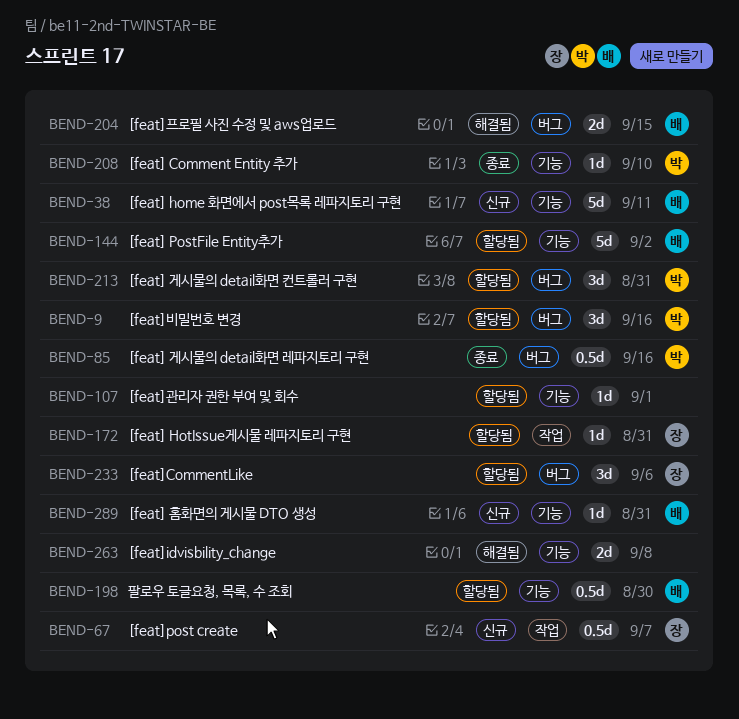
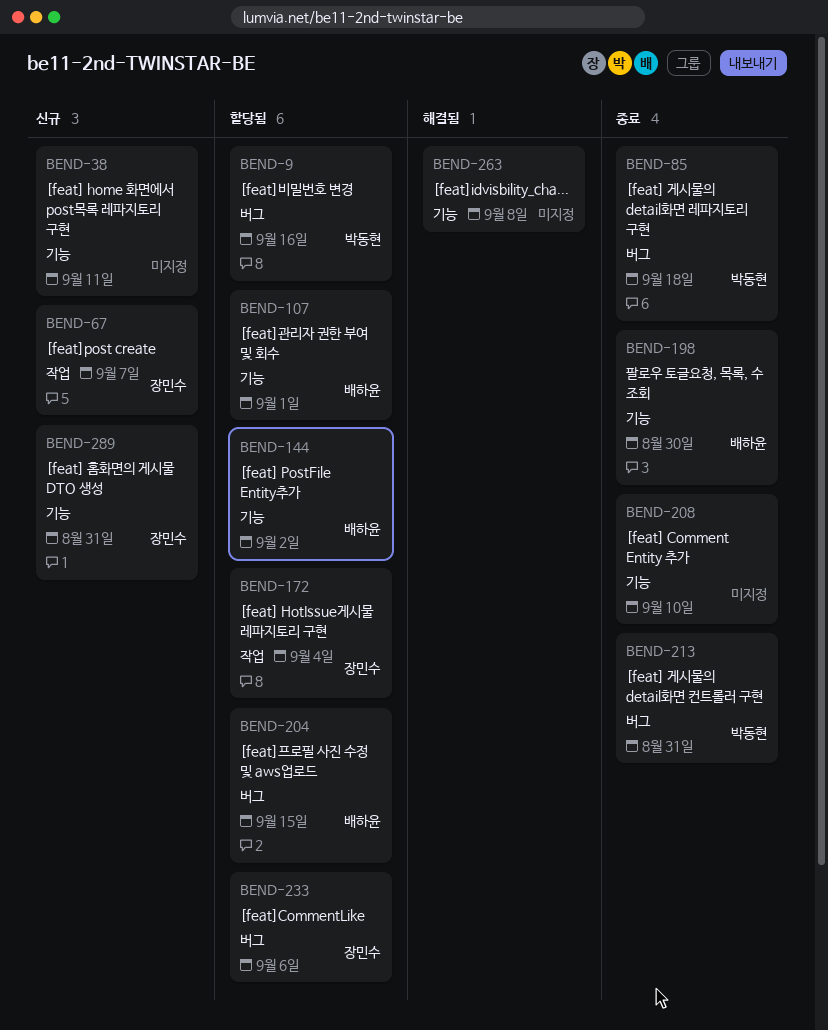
BEND-38, owner: 배하윤 -> none
BEND-85, due: Sep 16 -> Sep 18
BEND-107, owner: none -> 배하윤
BEND-172, due: Aug 31 -> Sep 4
BEND-198, status: 할당됨 -> 종료
BEND-204, status: 해결됨 -> 할당됨
BEND-208, owner: 박동현 -> none
BEND-213, status: 할당됨 -> 종료
BEND-289, owner: 배하윤 -> 장민수

